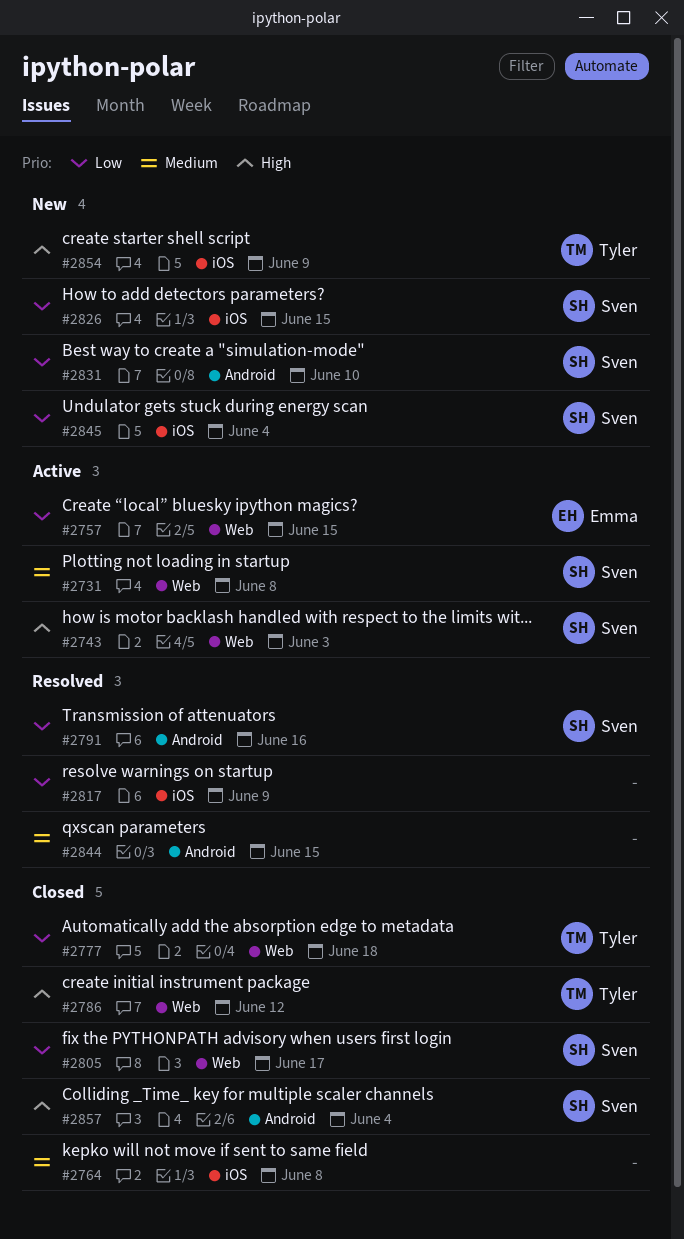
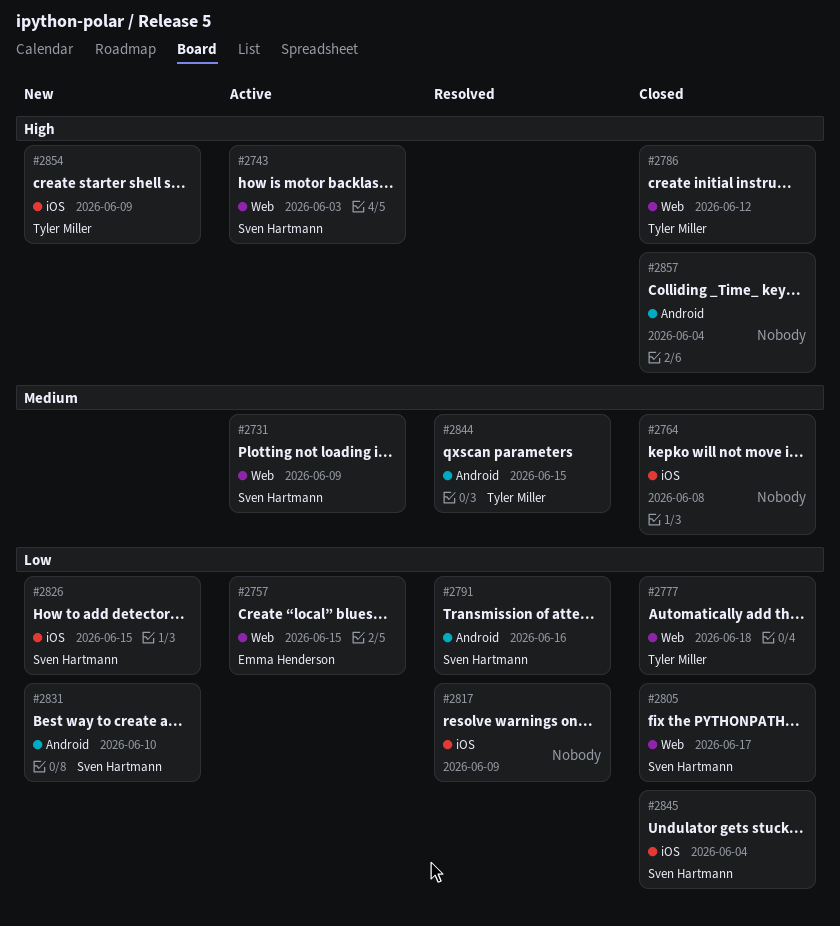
#2731, due: Jun 8 -> Jun 9
#2844, owner: none -> Tyler Miller
#2845, status: New -> Closed
#2857, owner: Sven Hartmann -> none

